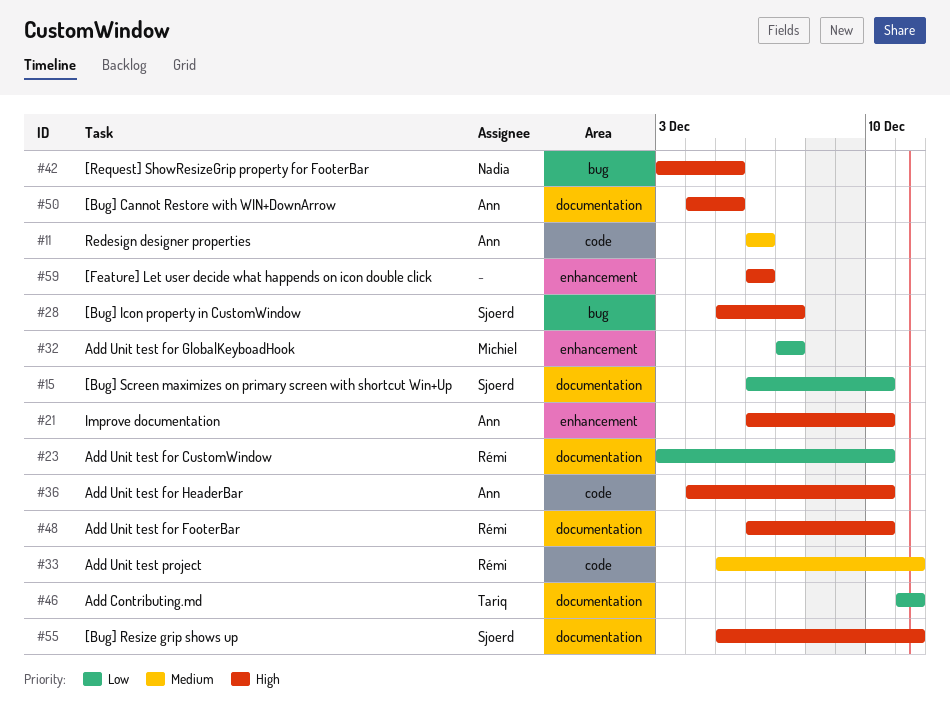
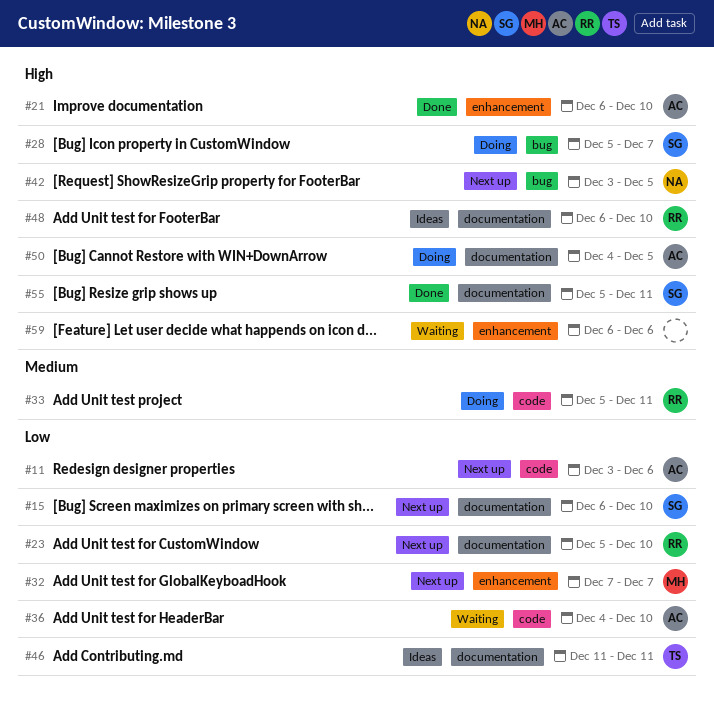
#11, priority: Medium -> Low
#11, start: Dec 6 -> Dec 3
#23, start: Dec 3 -> Dec 5
#36, priority: High -> Low

